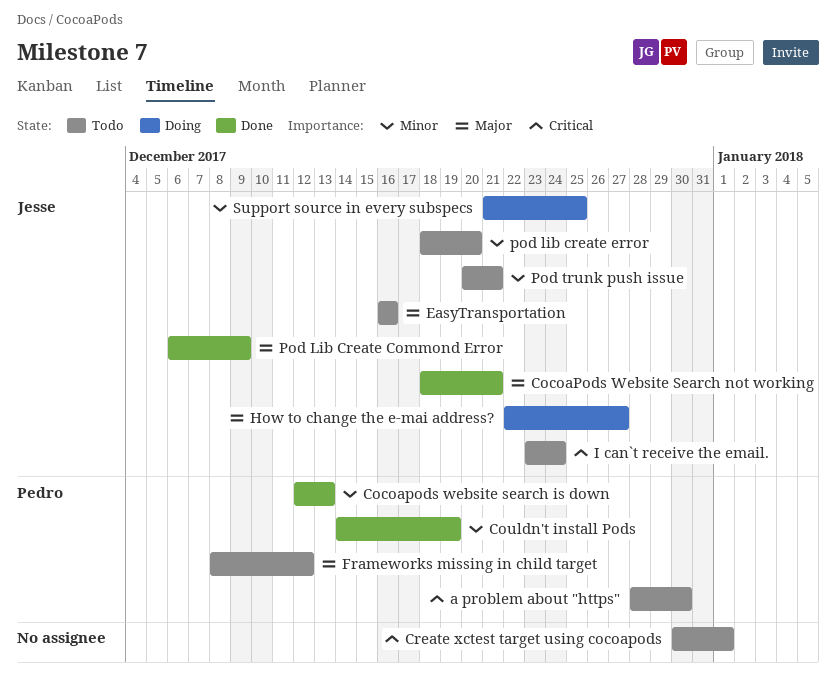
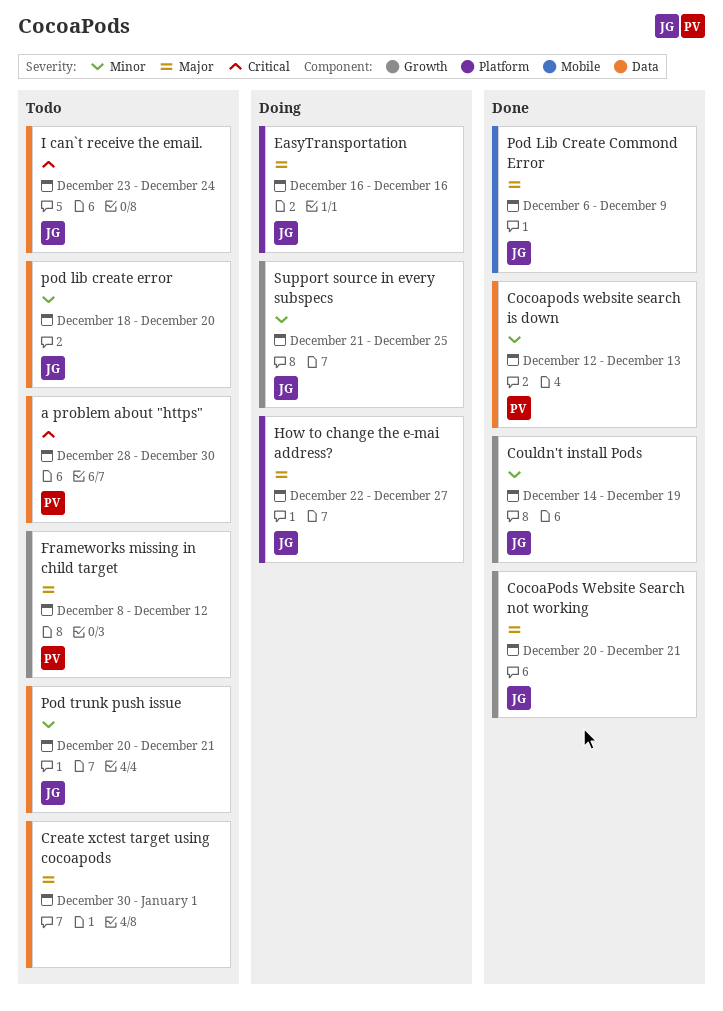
CocoaPods Website Search not working, start: Dec 18 -> Dec 20
Couldn't install Pods, owner: Pedro -> Jesse
Create xctest target using cocoapods, priority: Critical -> Major
EasyTransportation, status: Todo -> Doing

